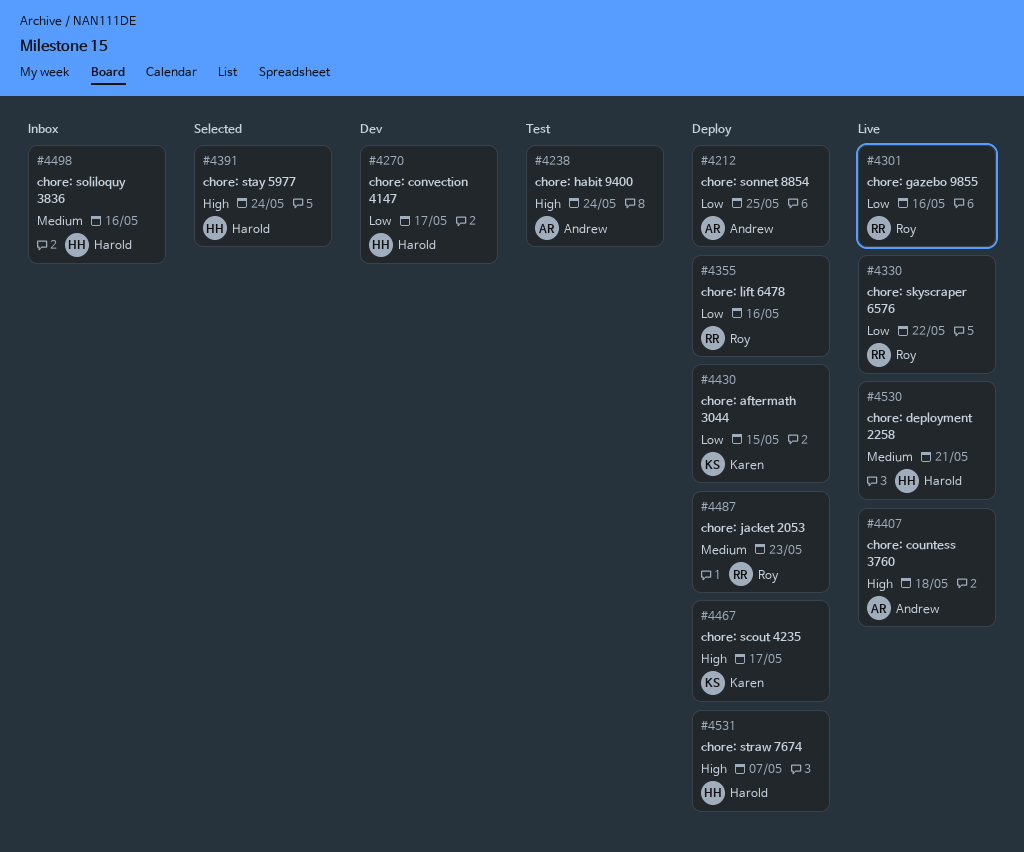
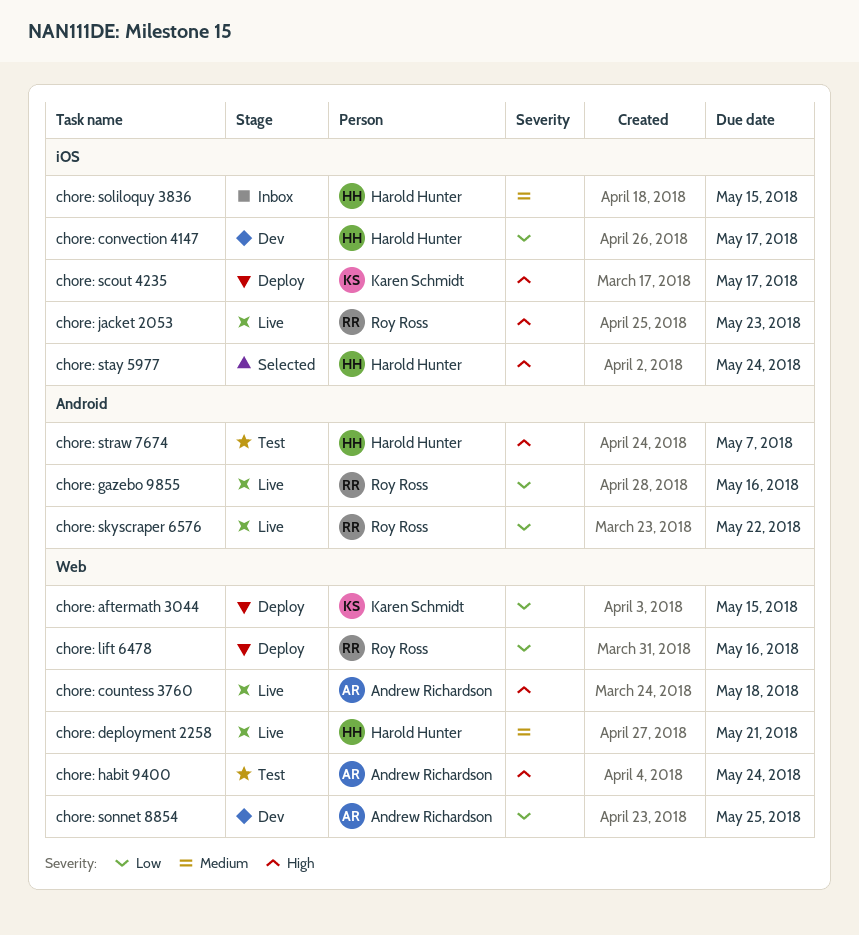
chore: jacket 2053, status: Deploy -> Live
chore: jacket 2053, priority: Medium -> High
chore: soliloquy 3836, due: May 16 -> May 15
chore: sonnet 8854, status: Deploy -> Dev
chore: straw 7674, status: Deploy -> Test

